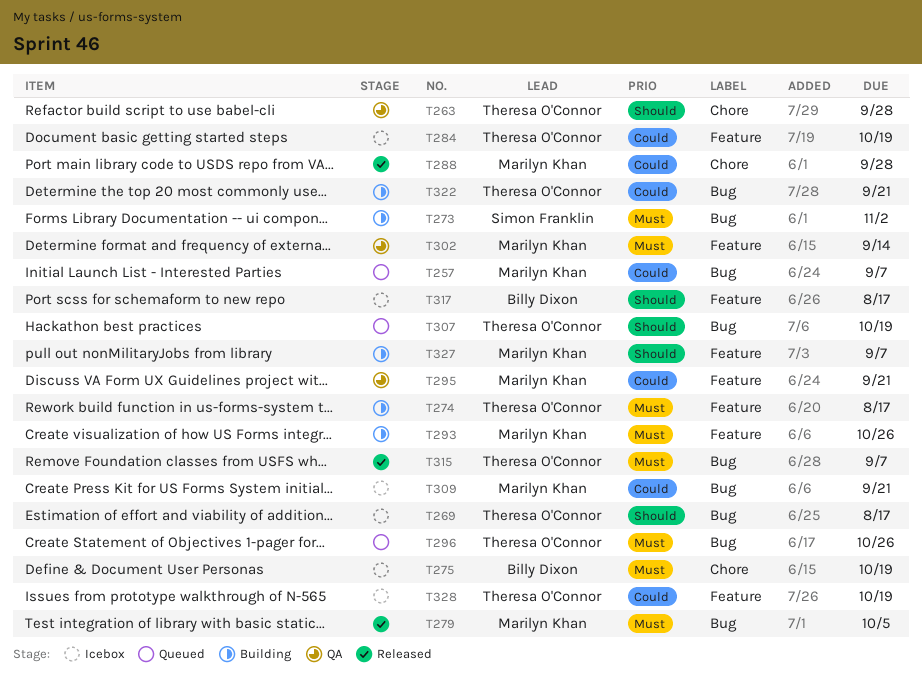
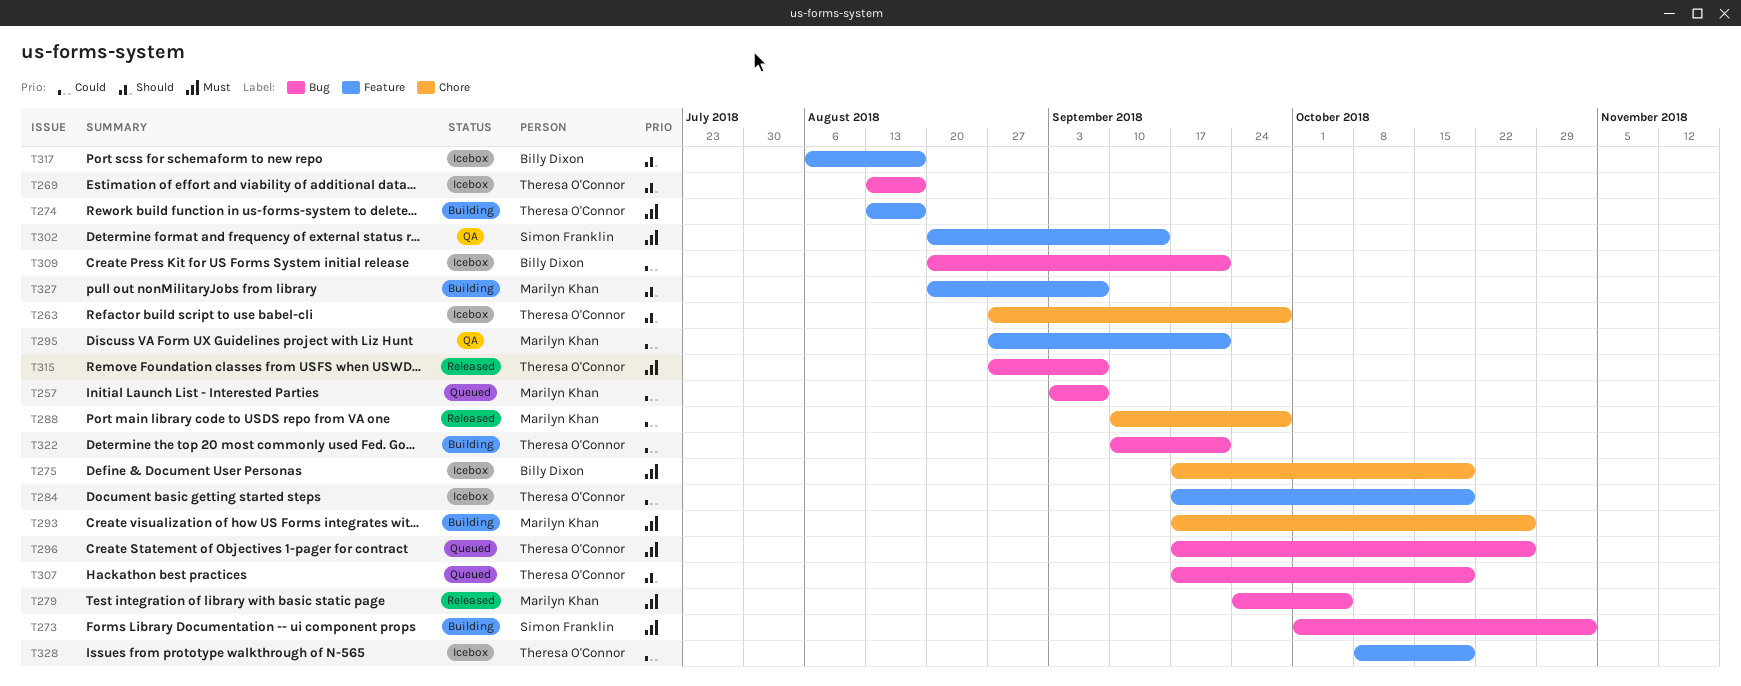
T263, status: QA -> Icebox
T293, label: Feature -> Chore
T302, owner: Marilyn Khan -> Simon Franklin
T309, owner: Marilyn Khan -> Billy Dixon

